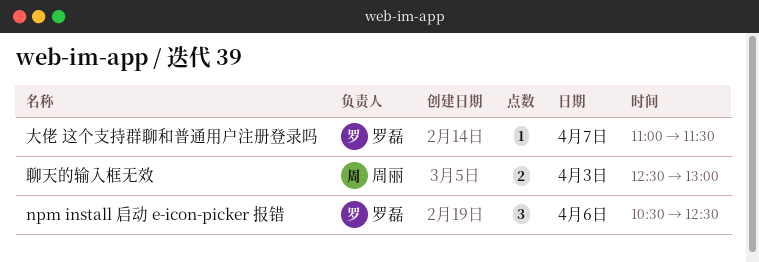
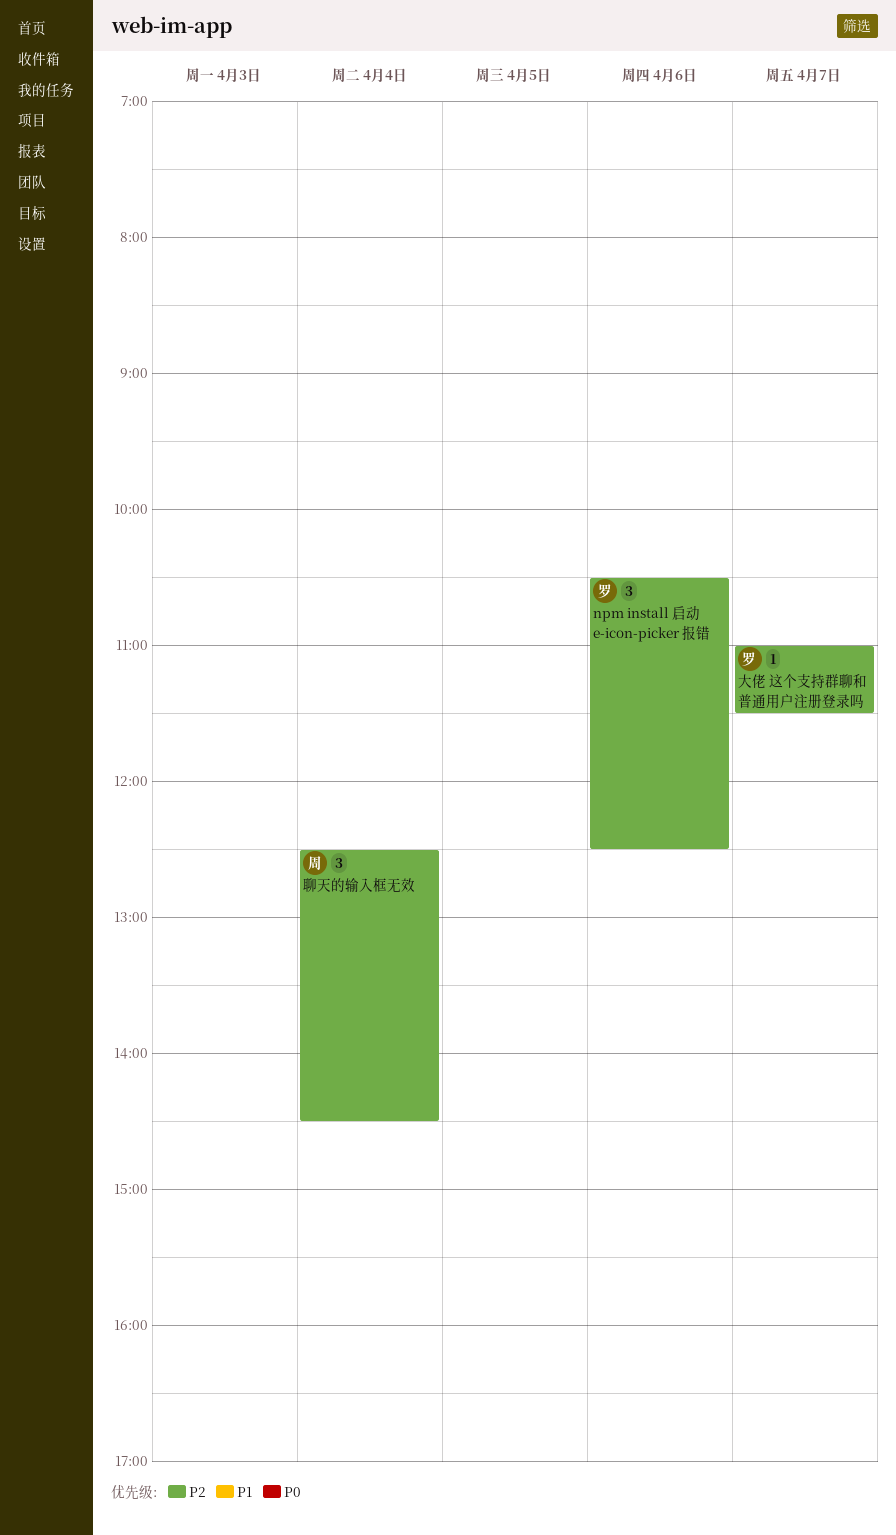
聊天的输入框无效, estimate: 2 -> 3
聊天的输入框无效, day: Apr 3 -> Apr 4
聊天的输入框无效, ends: 13:00 -> 14:30

